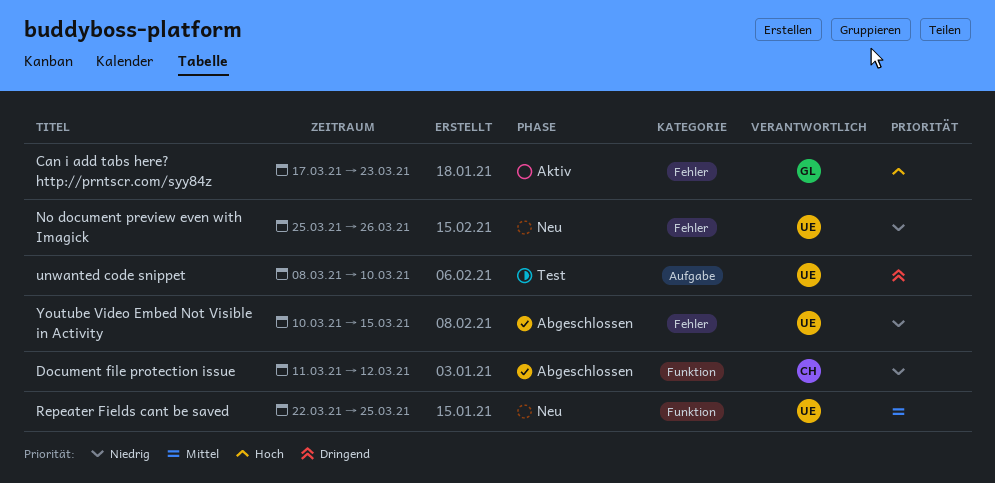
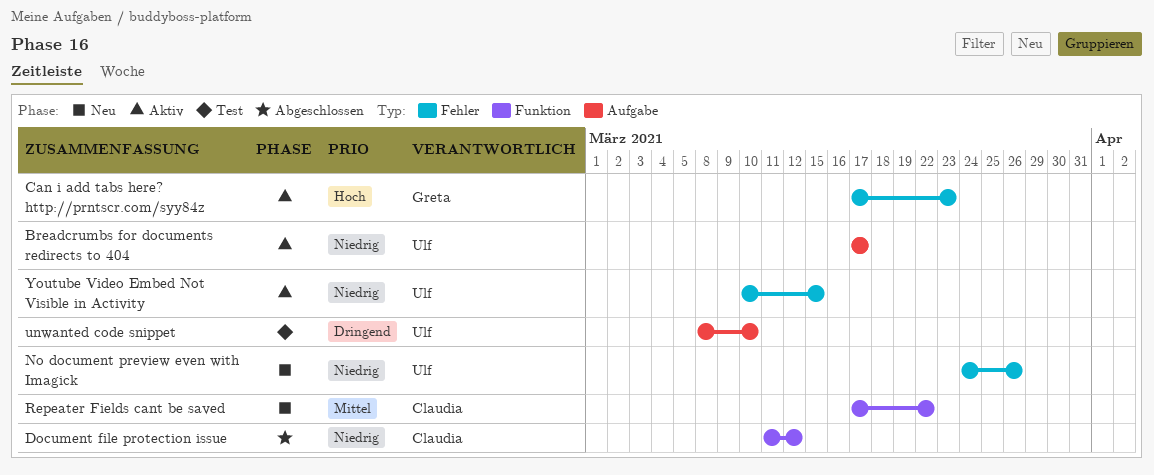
Breadcrumbs for documents redirects to 404: none -> present
No document preview even with Imagick, start: Mar 25 -> Mar 24
Repeater Fields cant be saved, owner: Ulf -> Claudia
Repeater Fields cant be saved, start: Mar 22 -> Mar 17
Repeater Fields cant be saved, due: Mar 25 -> Mar 22
Youtube Video Embed Not Visible in Activity, status: Abgeschlossen -> Aktiv

